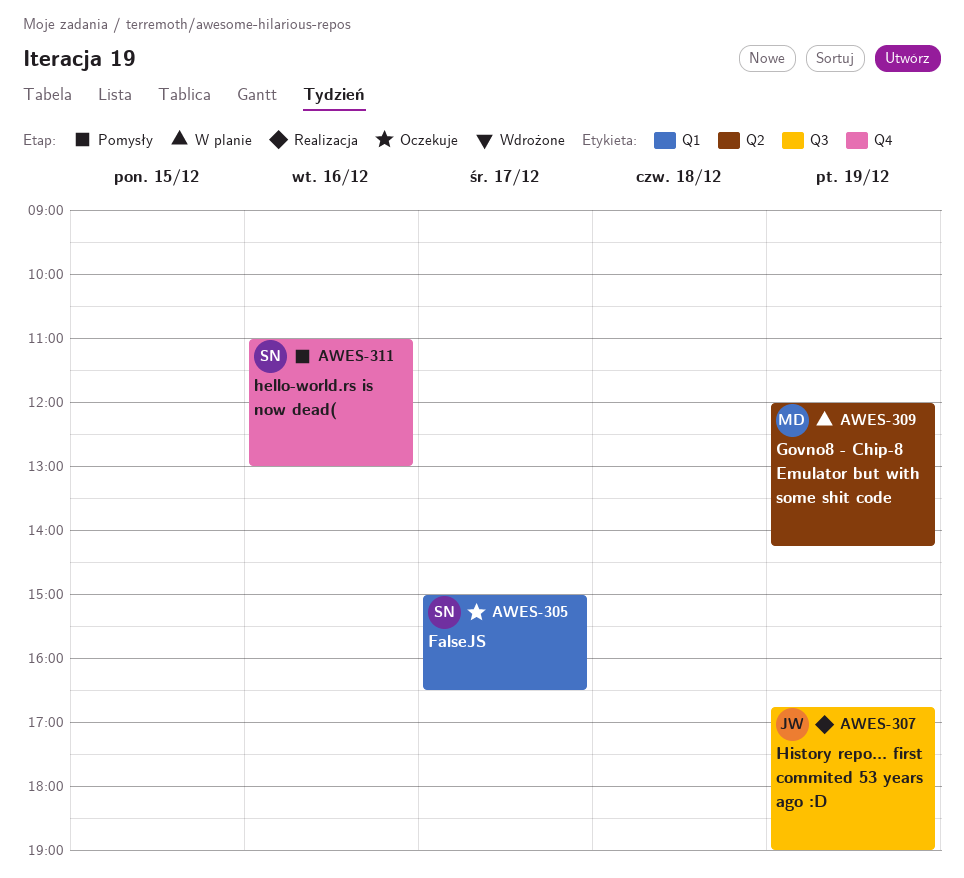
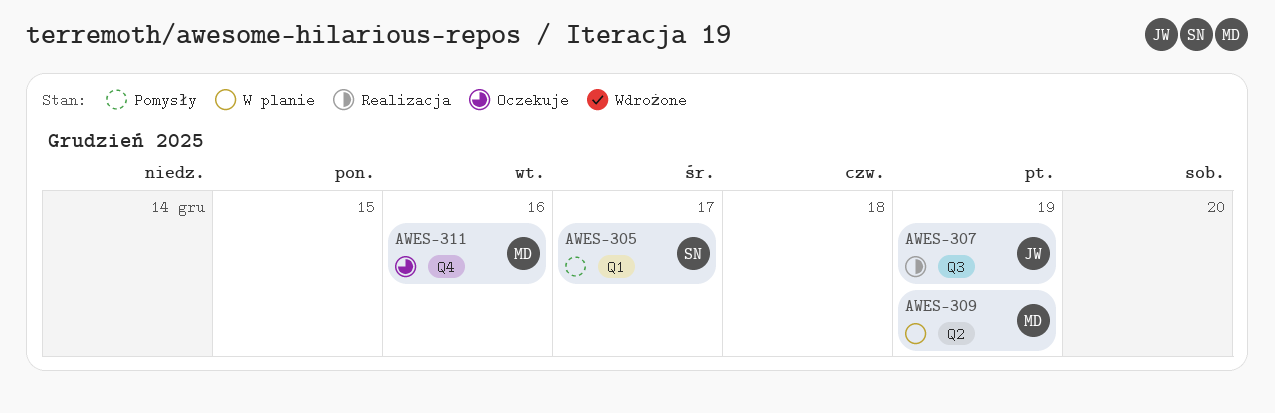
AWES-305, status: Oczekuje -> Pomysły
AWES-311, status: Pomysły -> Oczekuje
AWES-311, owner: SN -> MD

